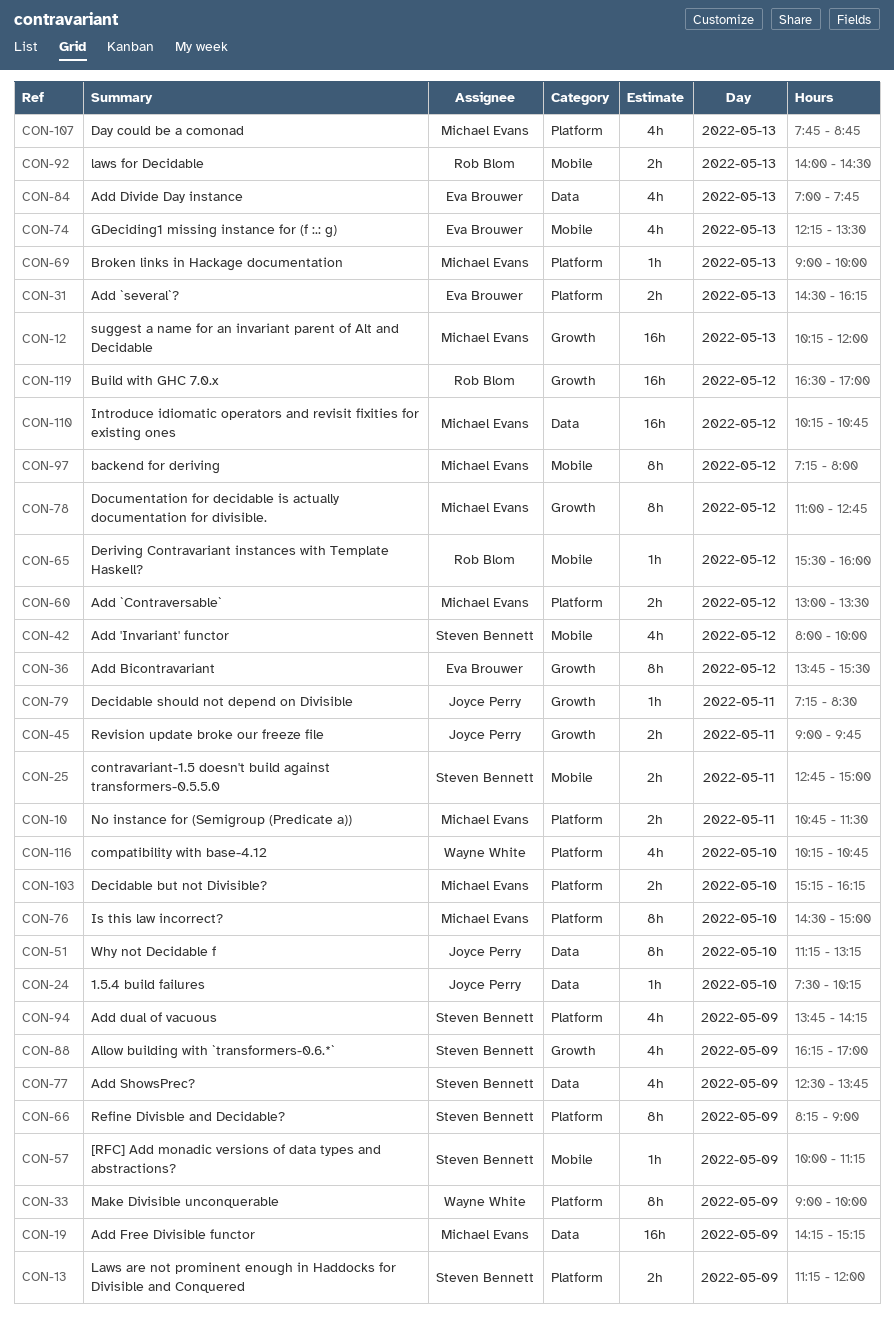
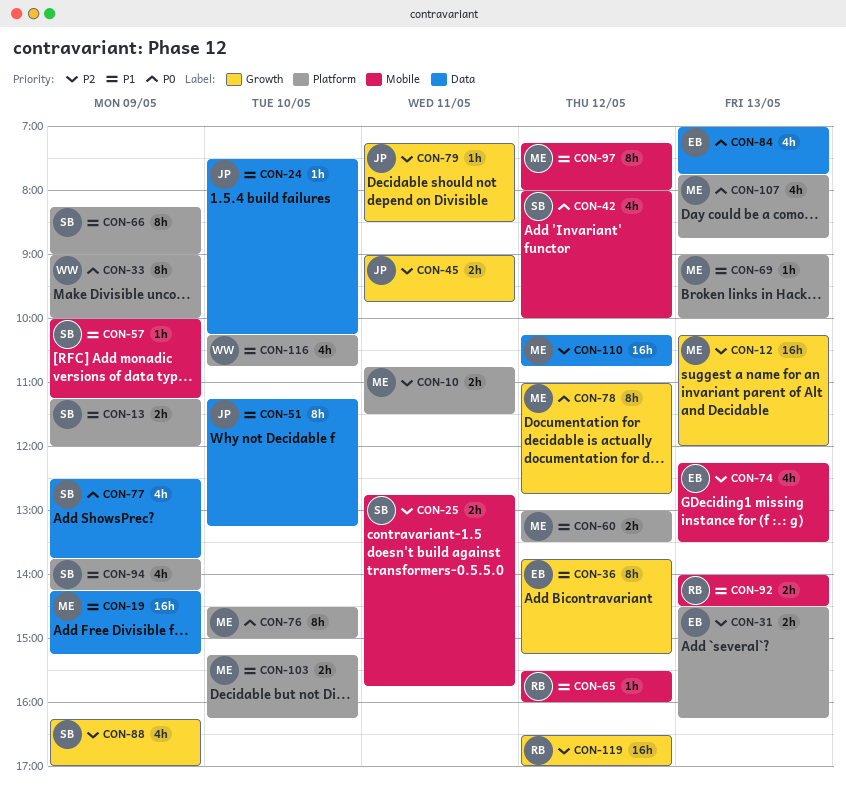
CON-25, ends: 15:00 -> 15:45
CON-36, ends: 15:30 -> 15:15

